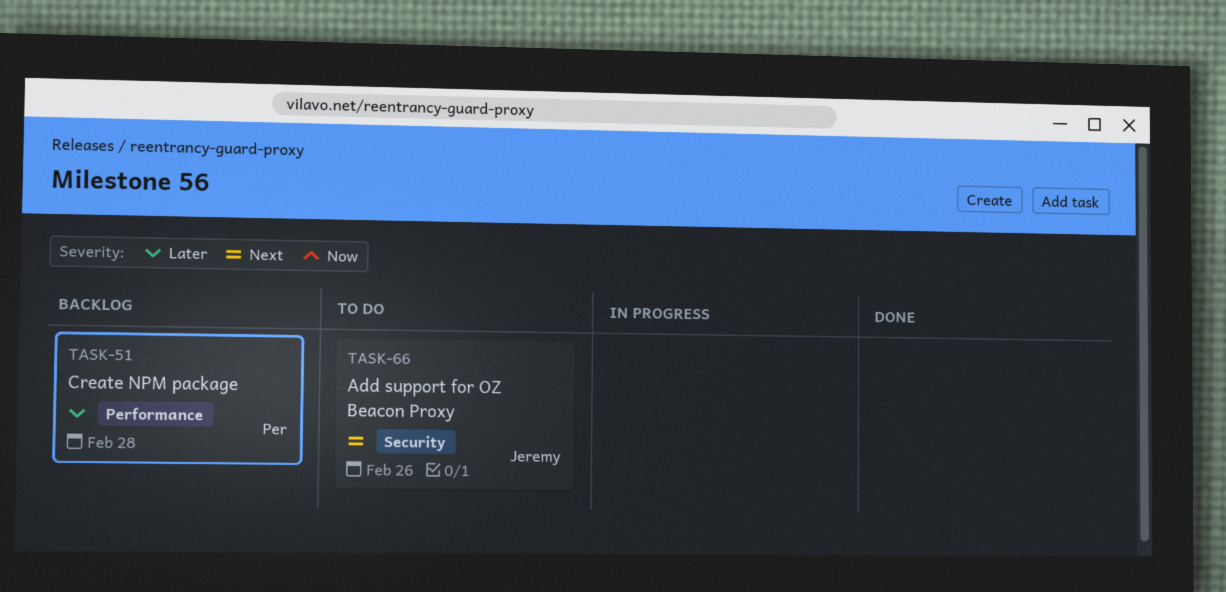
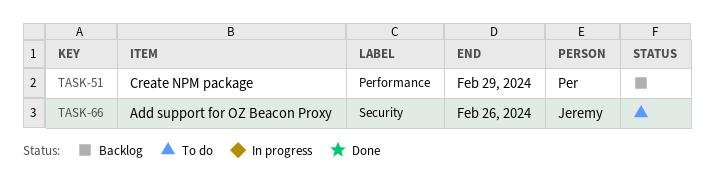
TASK-51, due: Feb 28 -> Feb 29

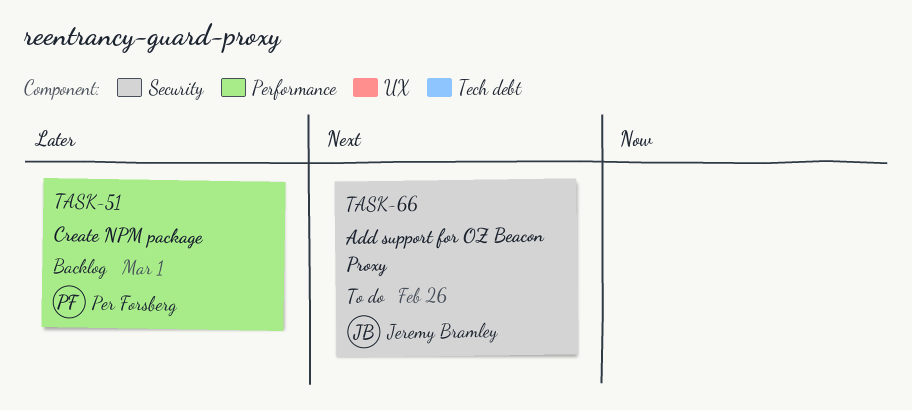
TASK-51, due: Feb 29 -> Mar 1

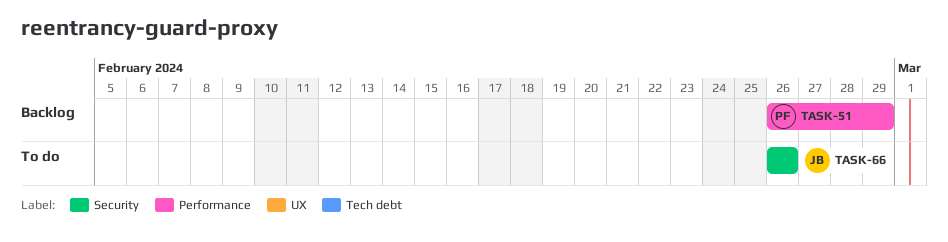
TASK-51, due: Mar 1 -> Feb 29

